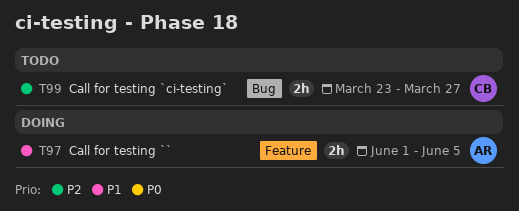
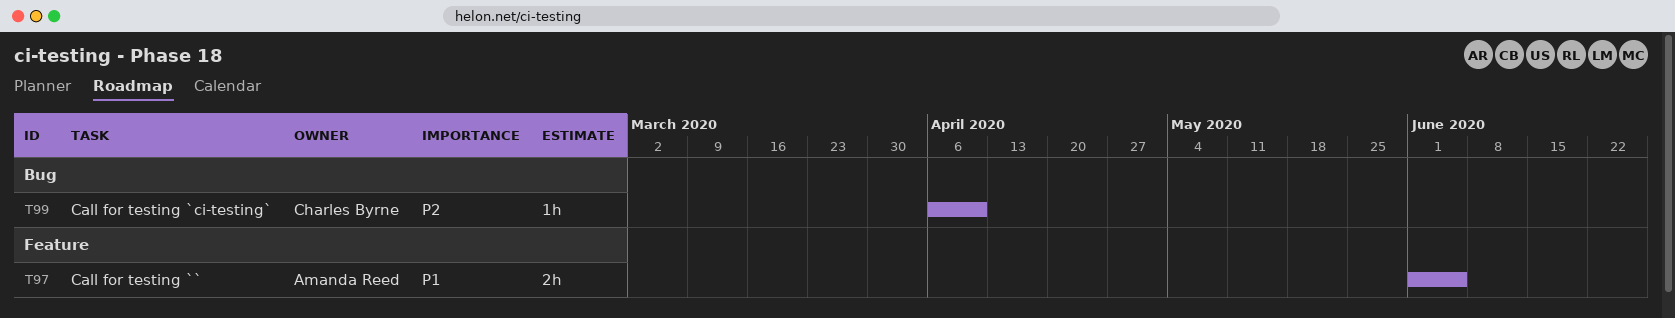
T99, estimate: 2h -> 1h
T99, start: Mar 23 -> Apr 6
T99, due: Mar 27 -> Apr 10

